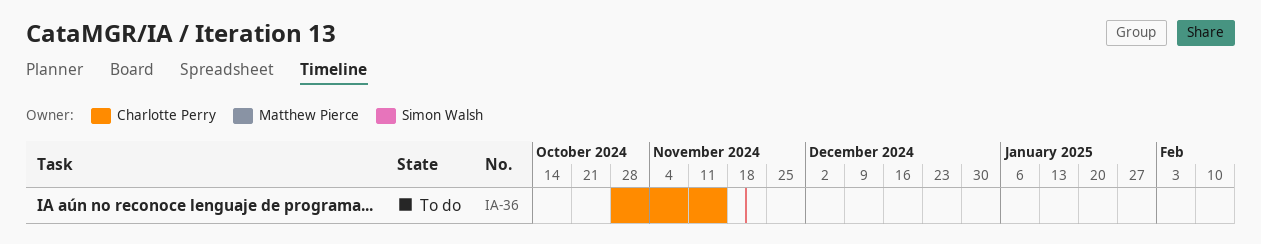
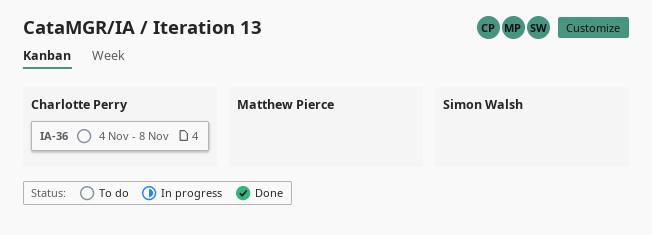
IA-36, start: Oct 28 -> Nov 4
IA-36, due: Nov 15 -> Nov 8

